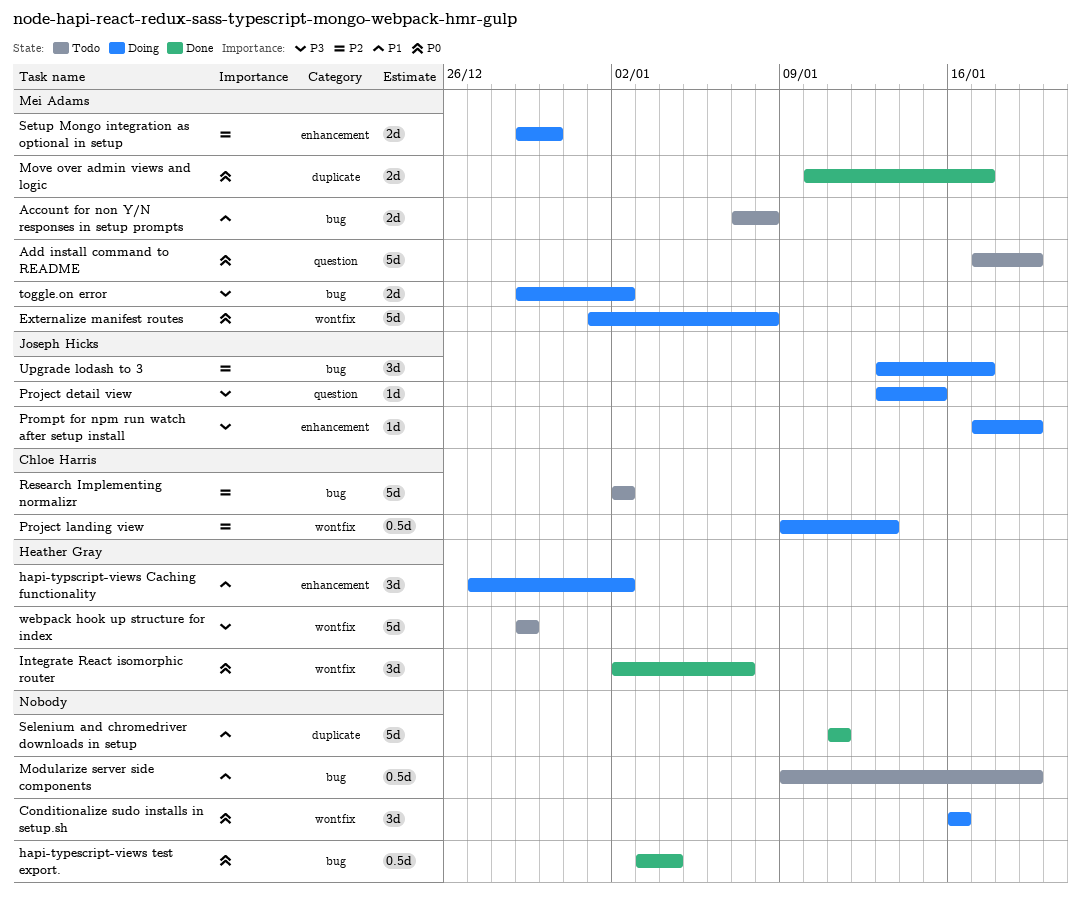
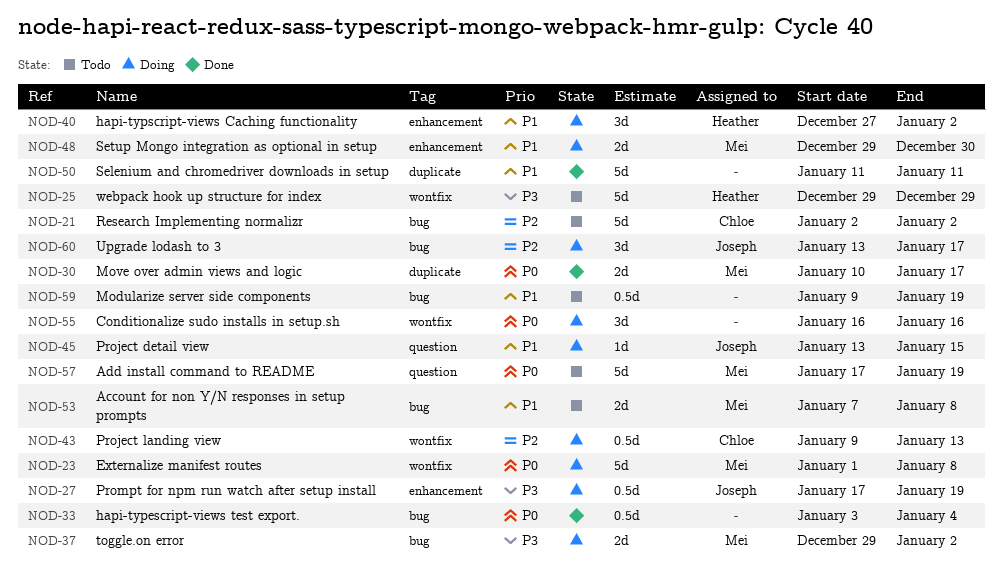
Integrate React isomorphic router: present -> none
Project detail view, priority: P3 -> P1
Prompt for npm run watch after setup install, estimate: 1d -> 0.5d
Setup Mongo integration as optional in setup, priority: P2 -> P1

